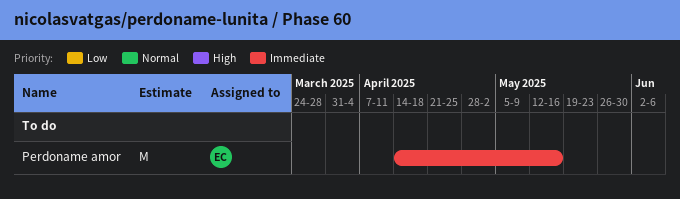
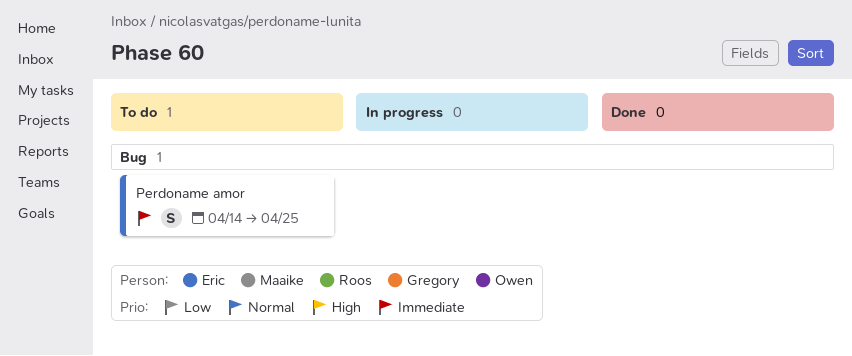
Perdoname amor, estimate: M -> S
Perdoname amor, due: May 16 -> Apr 25

